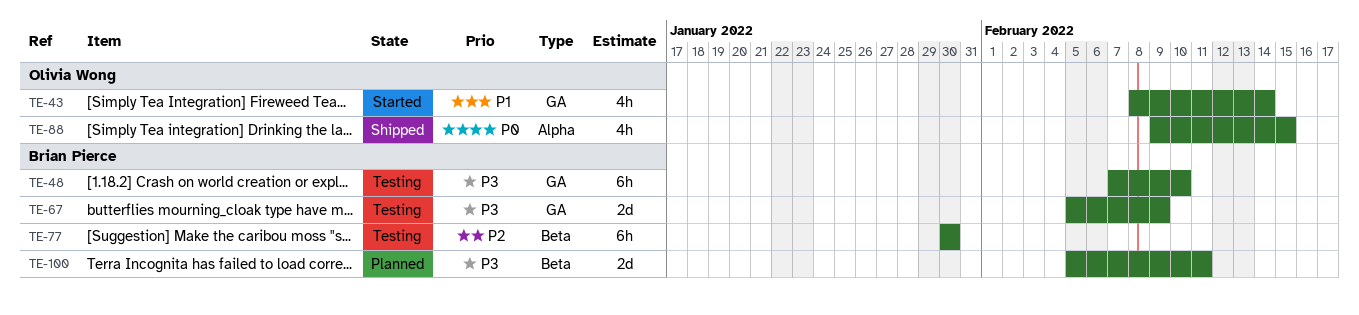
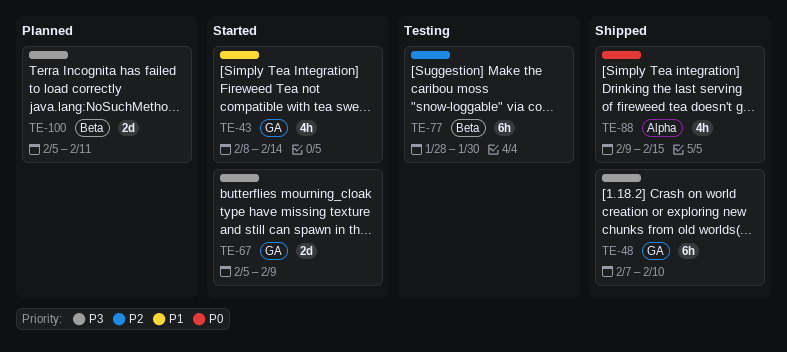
TE-48, status: Testing -> Shipped
TE-67, status: Testing -> Started
TE-77, start: Jan 30 -> Jan 28

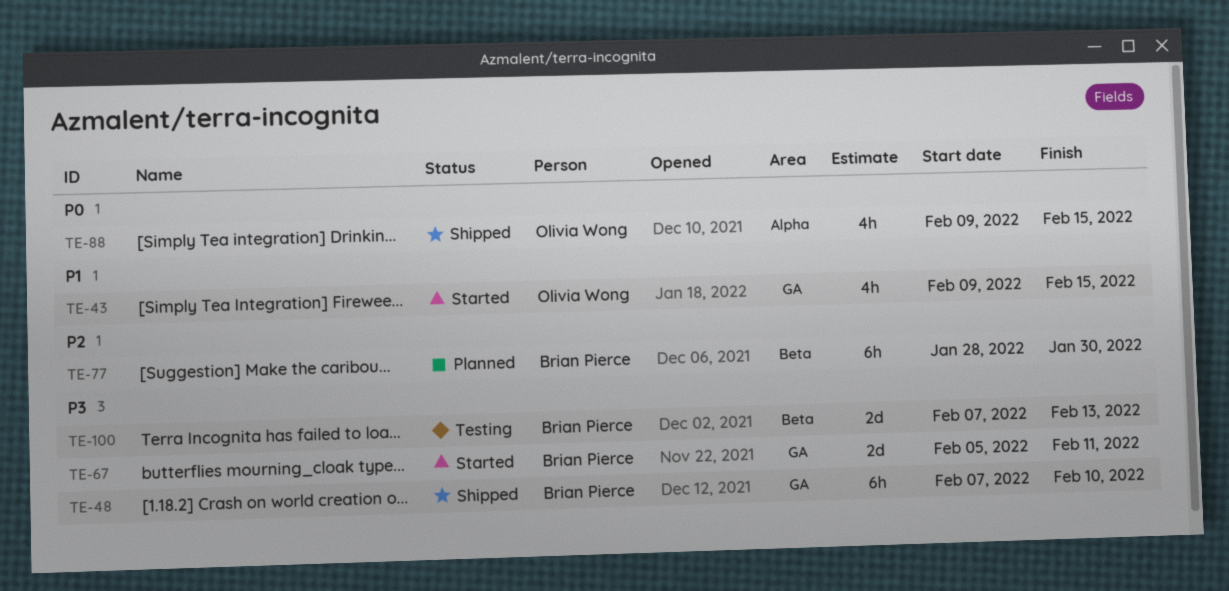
TE-43, start: Feb 8 -> Feb 9
TE-43, due: Feb 14 -> Feb 15
TE-67, due: Feb 9 -> Feb 11
TE-77, status: Testing -> Planned
TE-100, status: Planned -> Testing
TE-100, start: Feb 5 -> Feb 7
TE-100, due: Feb 11 -> Feb 13

